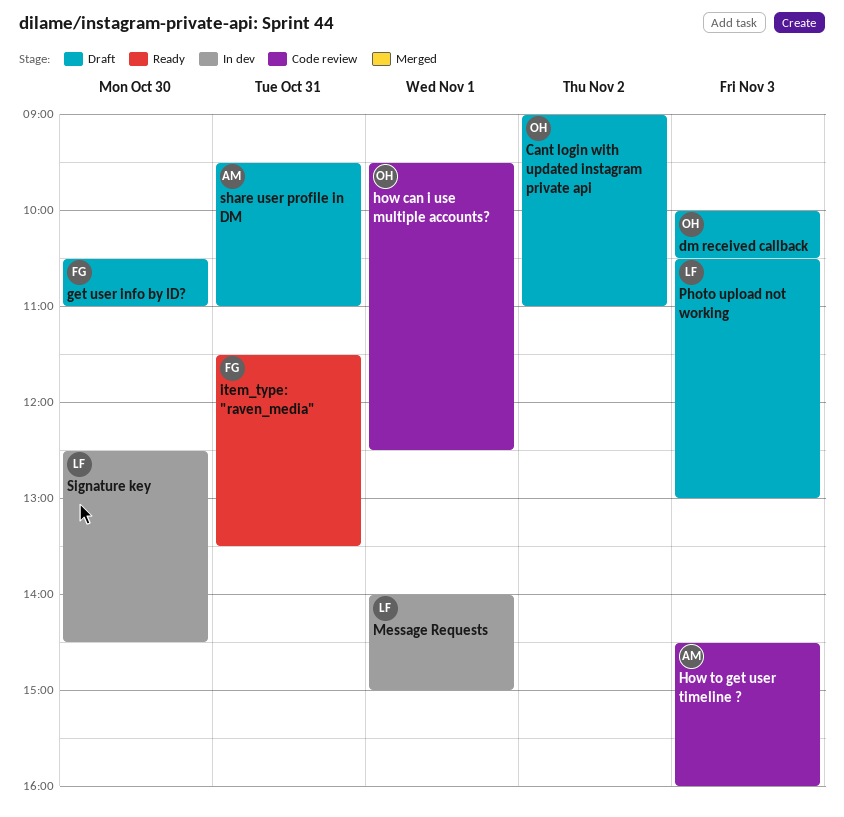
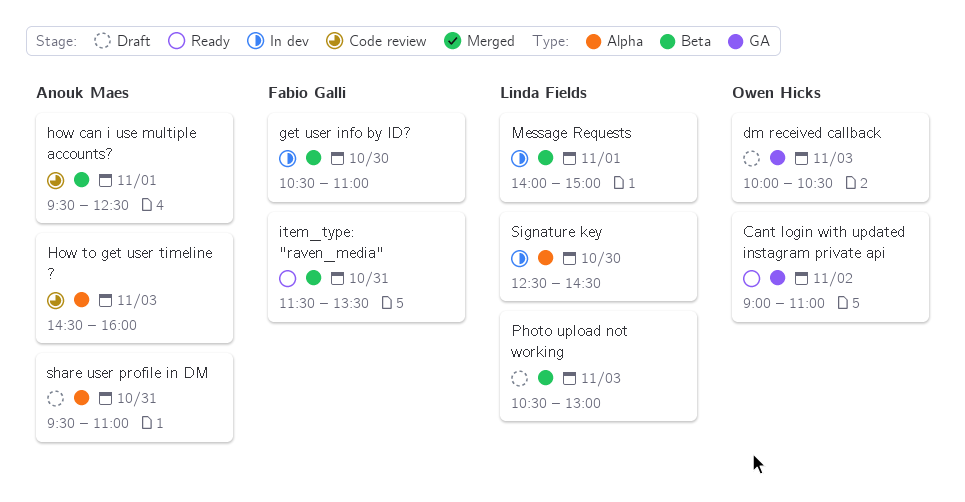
Cant login with updated instagram private api, status: Draft -> Ready
get user info by ID?, status: Draft -> In dev
how can i use multiple accounts?, owner: Owen Hicks -> Anouk Maes

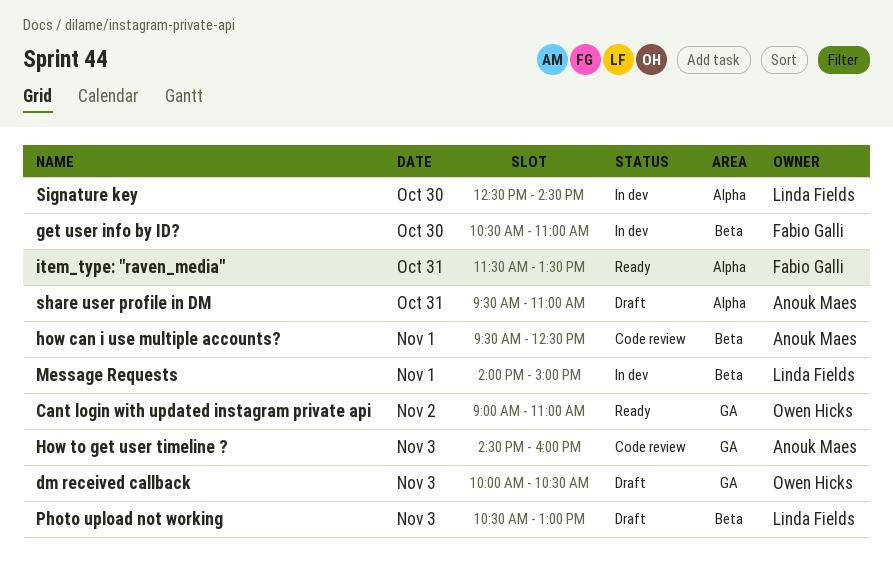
How to get user timeline ?, label: Alpha -> GA
item_type: "raven_media", label: Beta -> Alpha

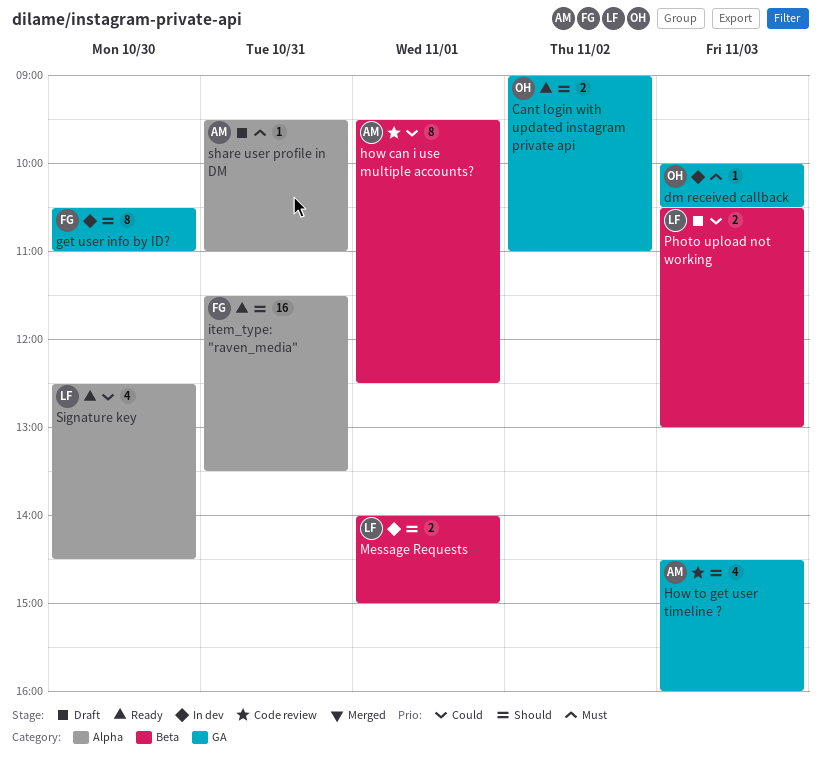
dm received callback, status: Draft -> In dev
get user info by ID?, label: Beta -> GA
Signature key, status: In dev -> Ready

